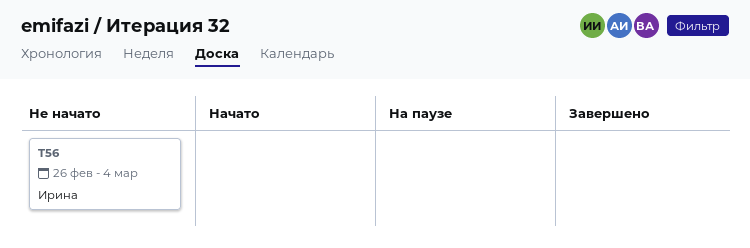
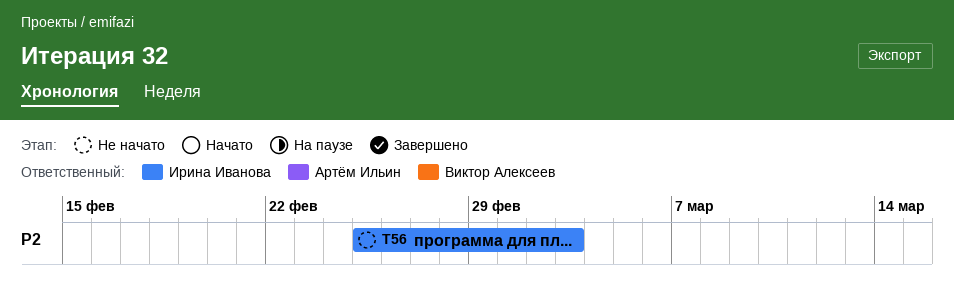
T56, start: Feb 26 -> Feb 25
T56, due: Mar 4 -> Mar 3

